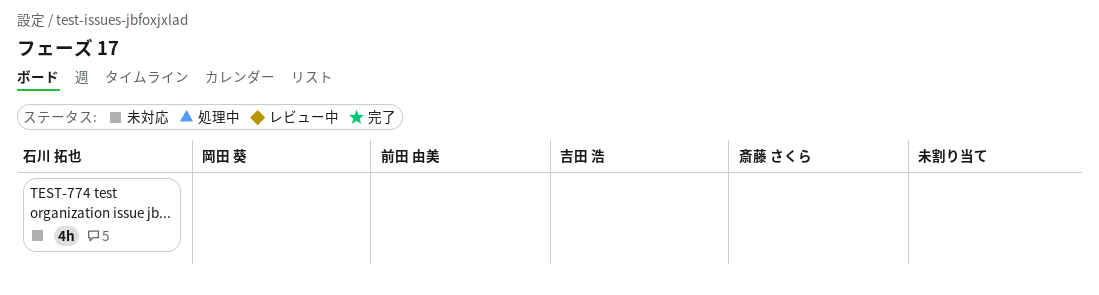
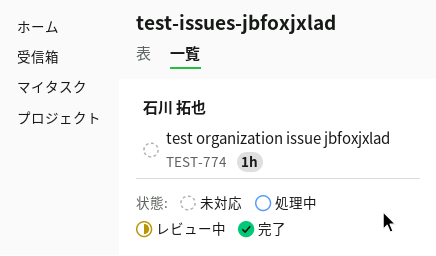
TEST-774, estimate: 4h -> 1h

